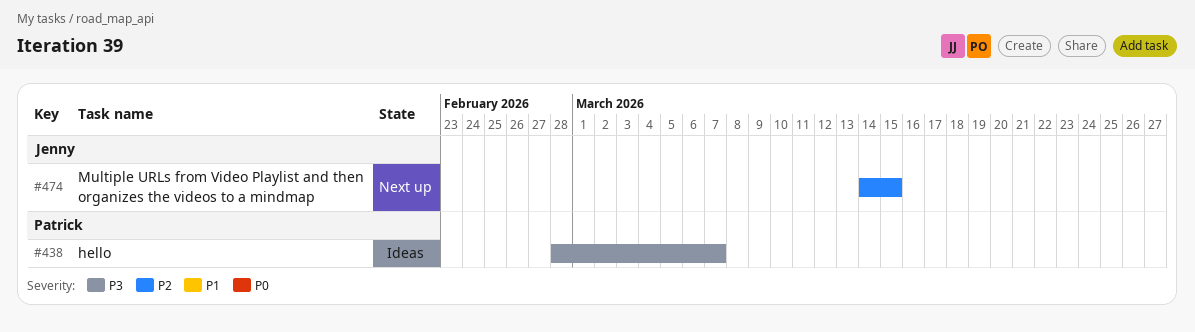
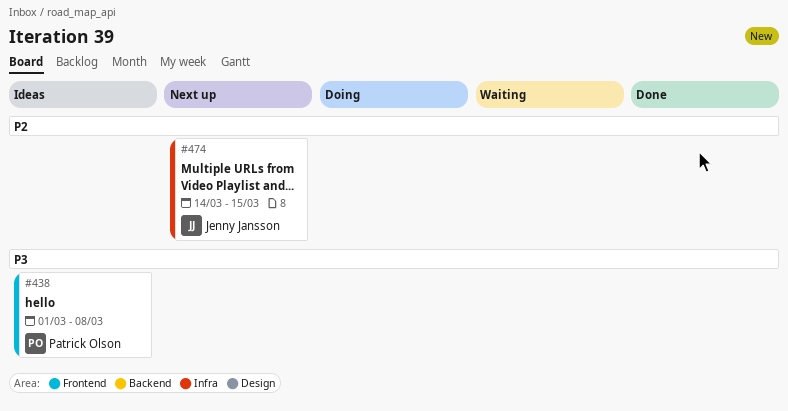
#438, start: Feb 28 -> Mar 1
#438, due: Mar 7 -> Mar 8

